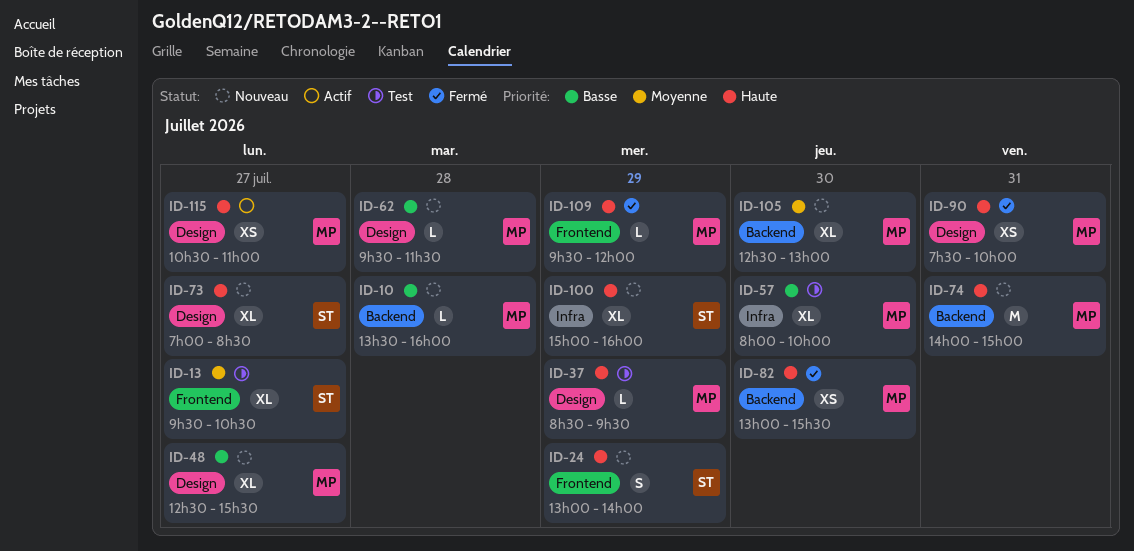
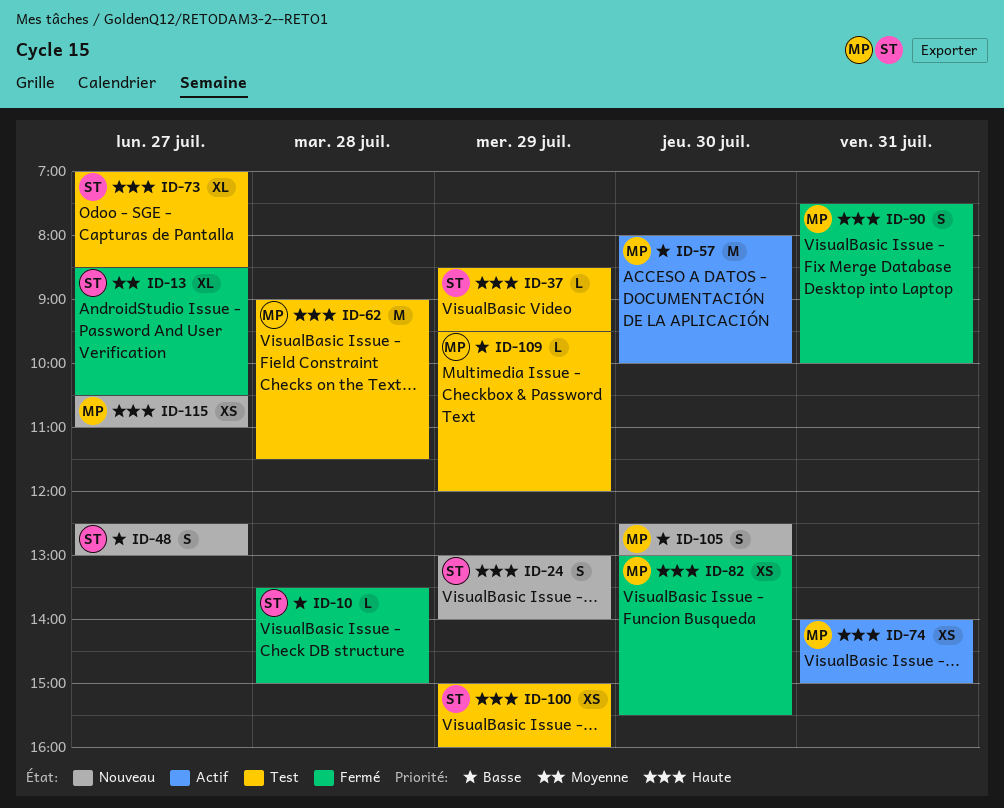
ID-10, status: Nouveau -> Fermé
ID-10, owner: MP -> ST
ID-10, ends: 16:00 -> 15:00
ID-13, status: Test -> Fermé
ID-13, begins: 09:30 -> 08:30
ID-37, owner: MP -> ST
ID-48, owner: MP -> ST
ID-48, estimate: XL -> S
ID-48, ends: 15:30 -> 13:00
ID-57, status: Test -> Actif
ID-57, estimate: XL -> M
ID-62, status: Nouveau -> Test
ID-62, priority: Basse -> Haute
ID-62, estimate: L -> M
ID-62, begins: 09:30 -> 09:00
ID-73, status: Nouveau -> Test
ID-74, status: Nouveau -> Actif
ID-74, estimate: M -> XS
ID-90, estimate: XS -> S
ID-100, status: Nouveau -> Test
ID-100, estimate: XL -> XS
ID-105, priority: Moyenne -> Basse
ID-105, estimate: XL -> S
ID-109, status: Fermé -> Test
ID-109, priority: Haute -> Basse
ID-115, status: Actif -> Nouveau

